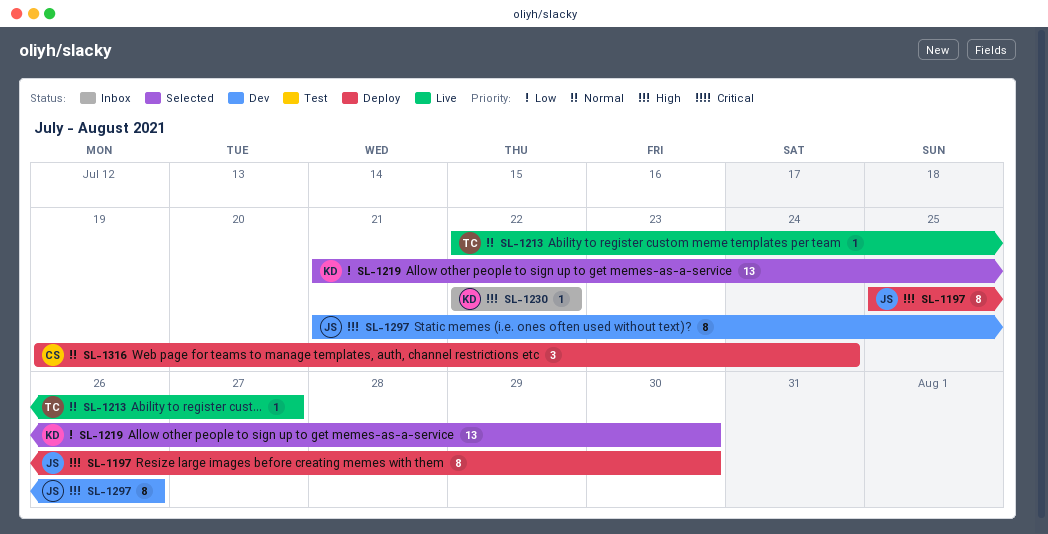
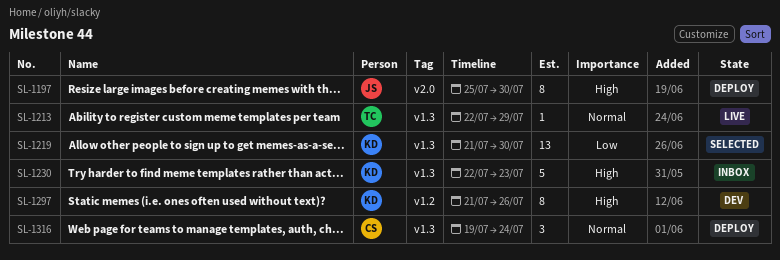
SL-1213, due: Jul 27 -> Jul 29
SL-1230, estimate: 1 -> 5
SL-1230, due: Jul 22 -> Jul 23
SL-1297, owner: JS -> KD

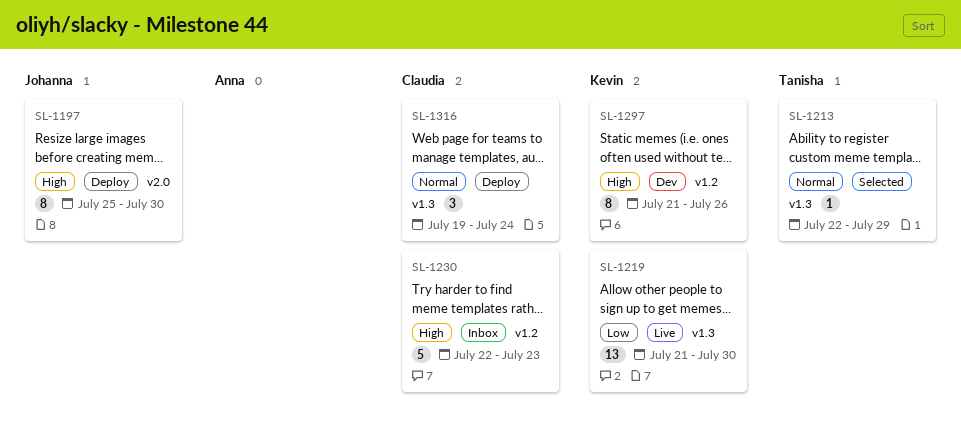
SL-1213, status: Live -> Selected
SL-1219, status: Selected -> Live
SL-1230, owner: Kevin -> Claudia
SL-1230, label: v1.3 -> v1.2

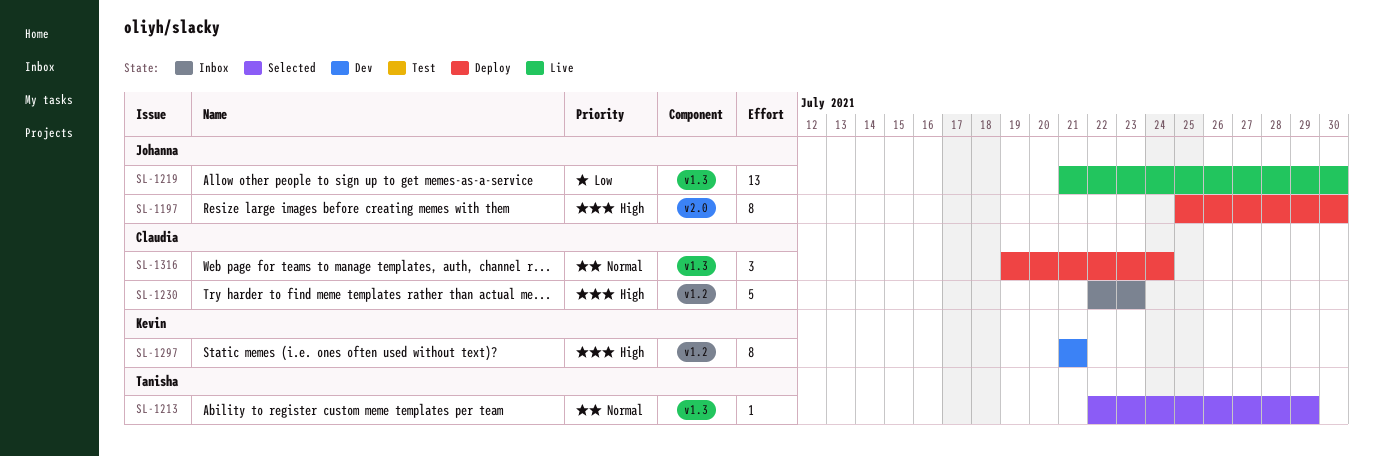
SL-1219, owner: Kevin -> Johanna
SL-1297, due: Jul 26 -> Jul 21

